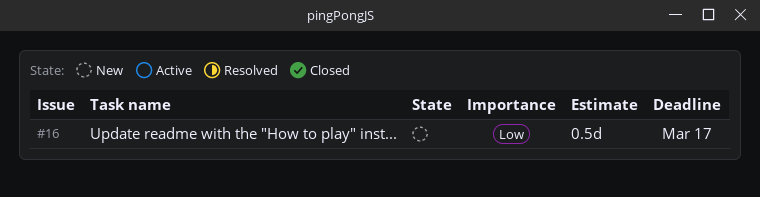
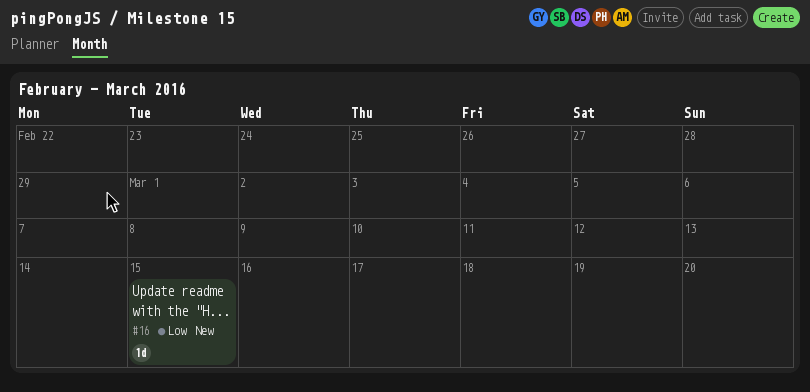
#16, estimate: 0.5d -> 1d
#16, due: Mar 17 -> Mar 15

